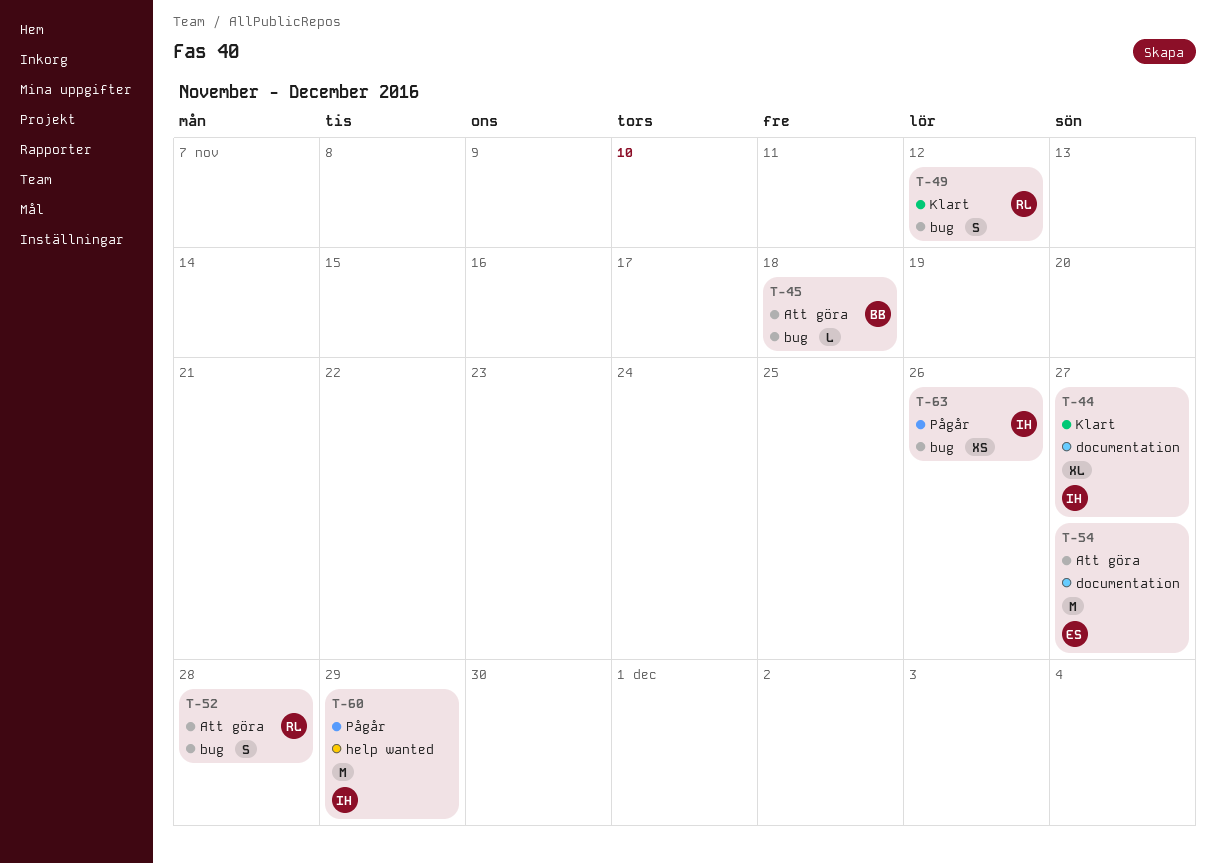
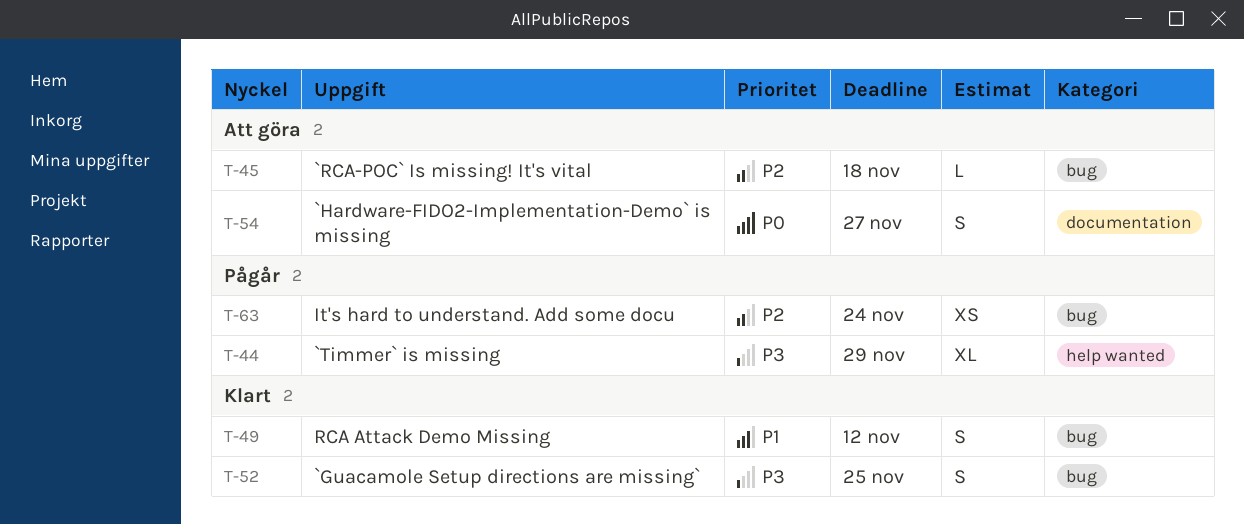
T-44, status: Klart -> Pågår
T-44, label: documentation -> help wanted
T-44, due: Nov 27 -> Nov 29
T-52, status: Att göra -> Klart
T-52, due: Nov 28 -> Nov 25
T-54, estimate: M -> S
T-60: present -> none
T-63, due: Nov 26 -> Nov 24

